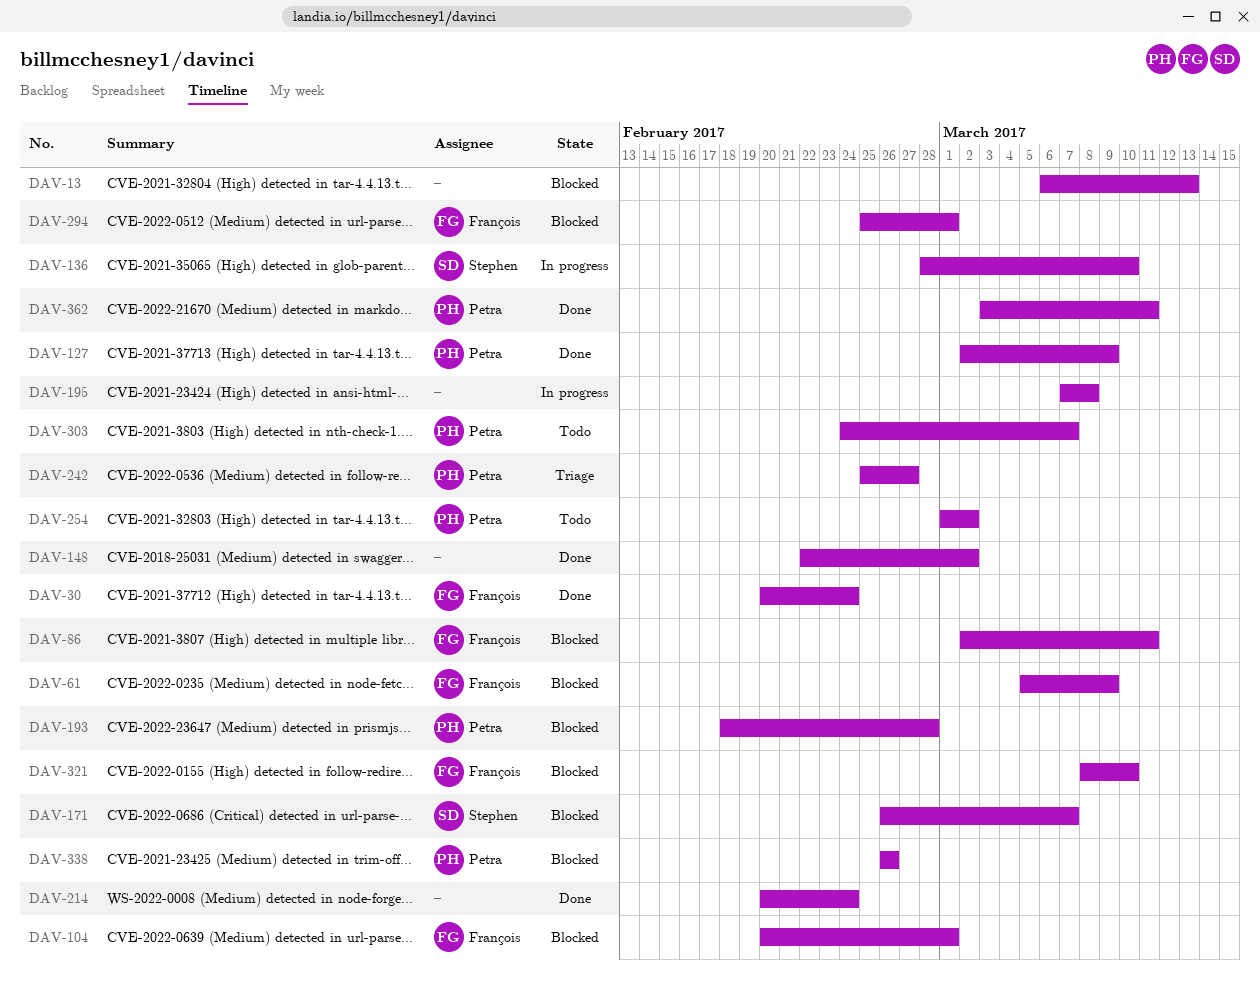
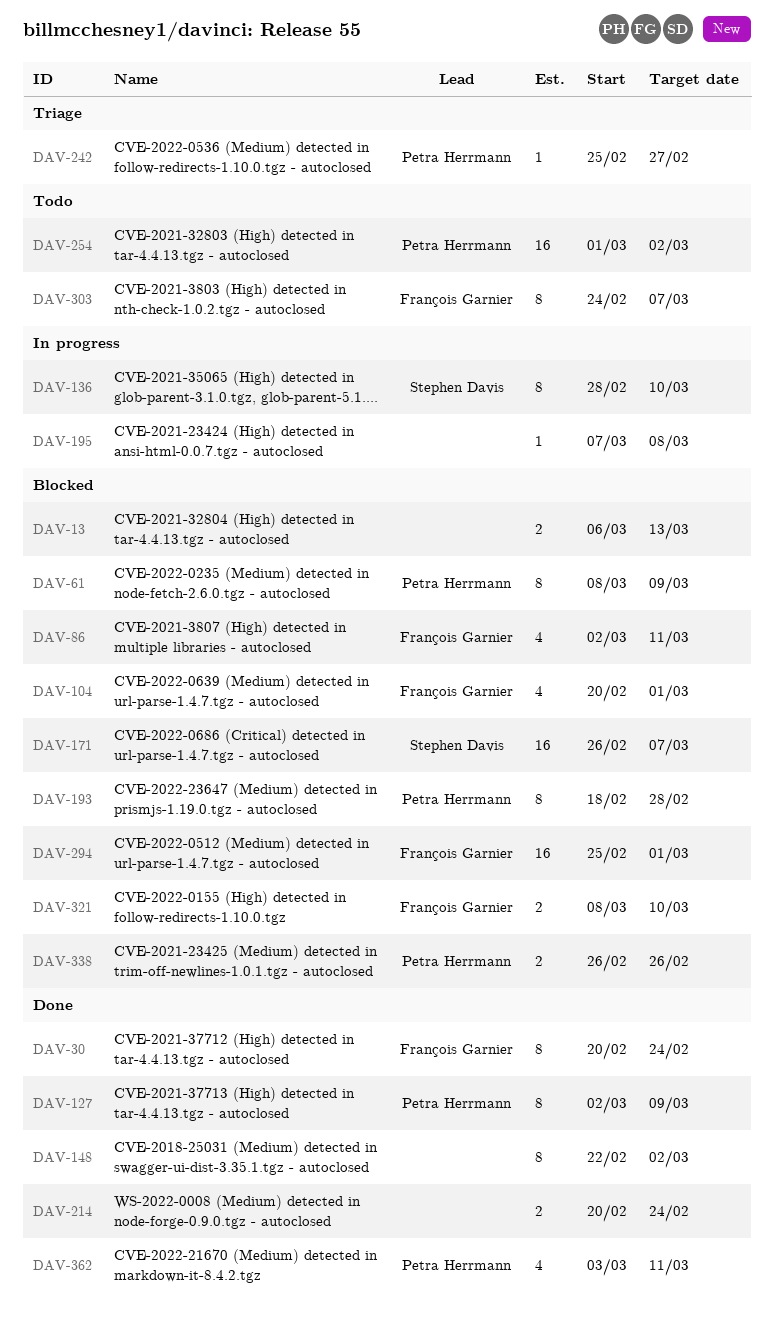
DAV-61, owner: François Garnier -> Petra Herrmann
DAV-61, start: Mar 5 -> Mar 8
DAV-303, owner: Petra Herrmann -> François Garnier

